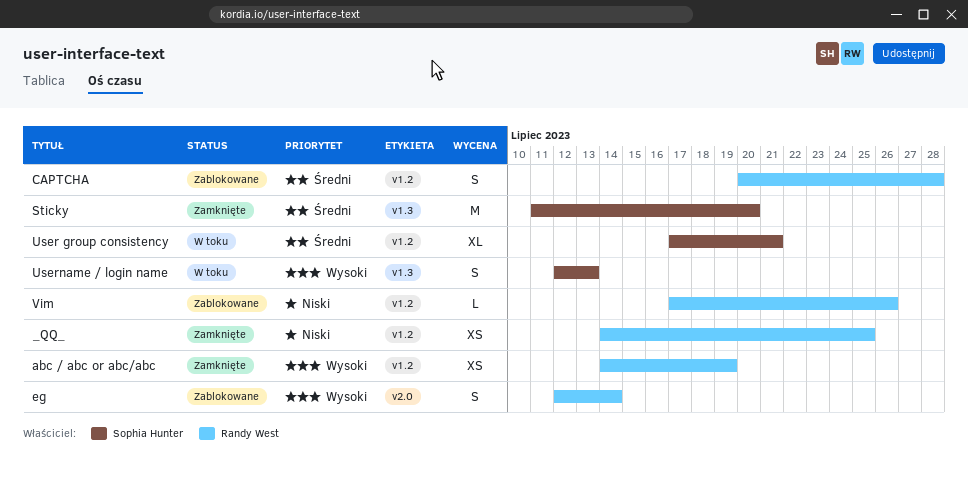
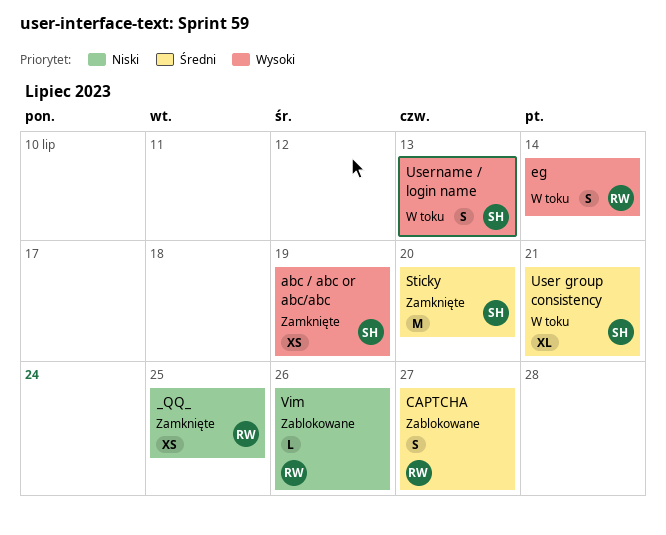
abc / abc or abc/abc, owner: Randy West -> Sophia Hunter
CAPTCHA, due: Jul 28 -> Jul 27
eg, status: Zablokowane -> W toku

